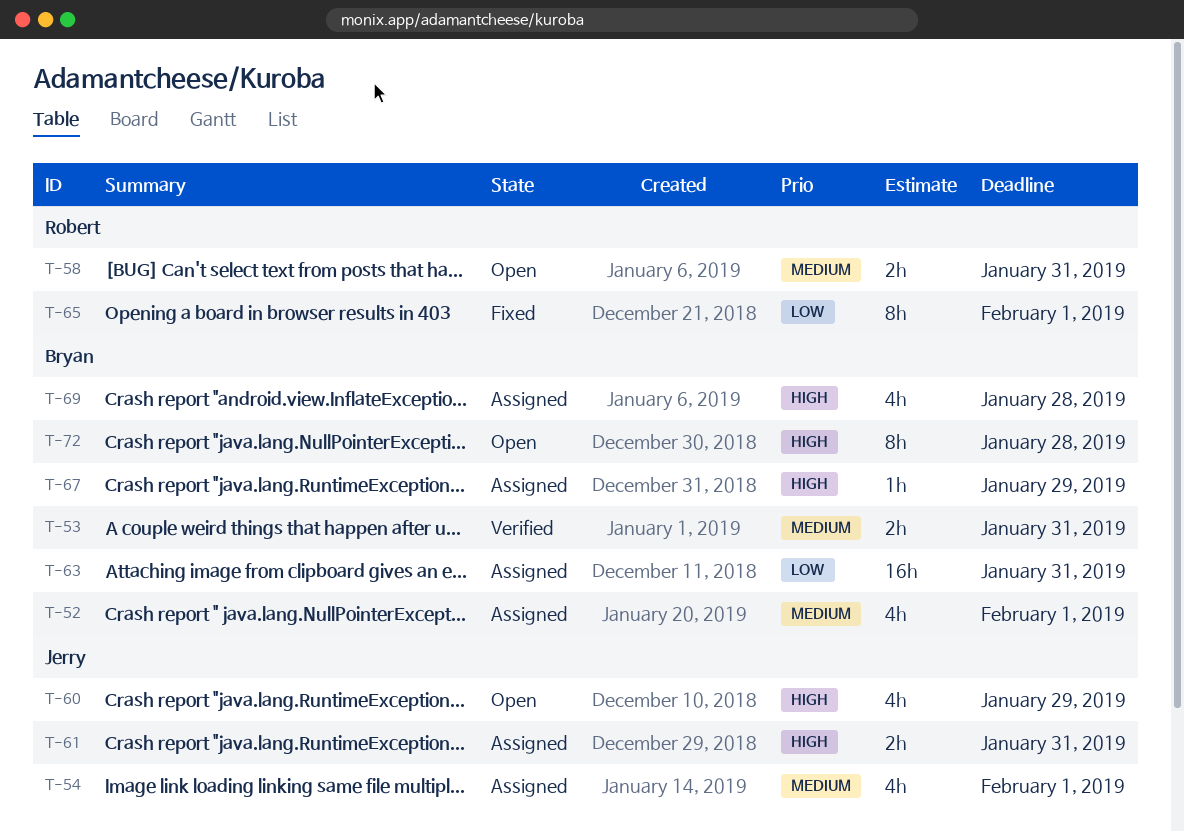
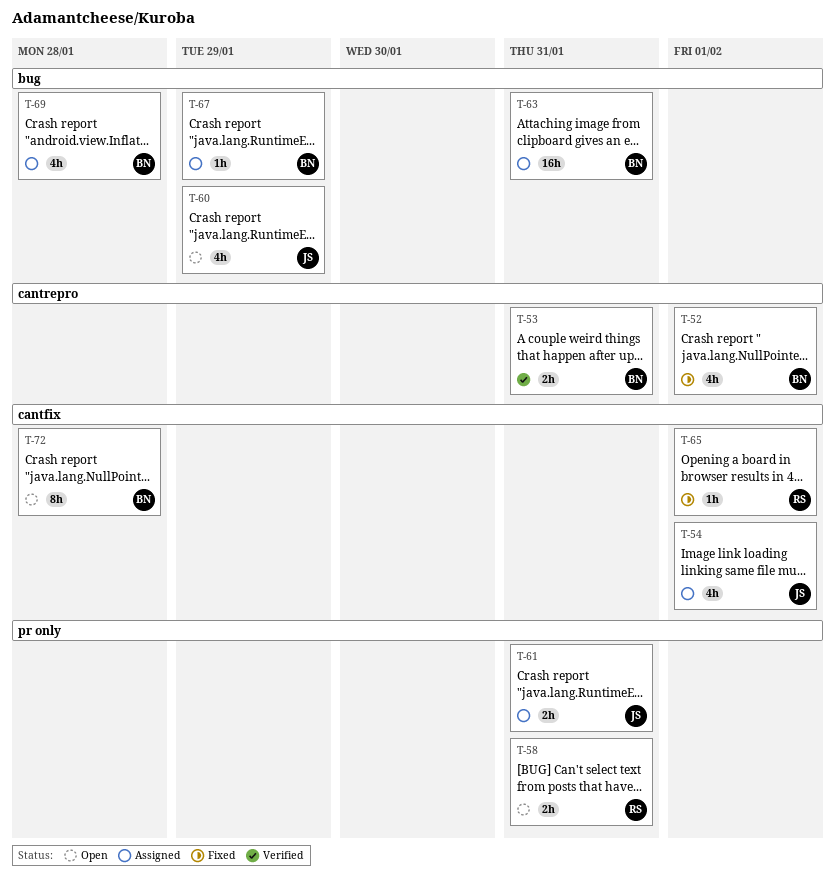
T-52, status: Assigned -> Fixed
T-65, estimate: 8h -> 1h

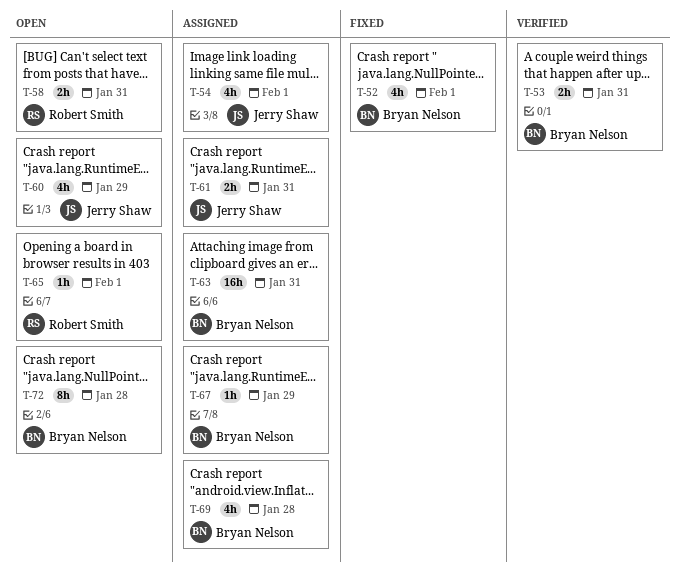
T-65, status: Fixed -> Open

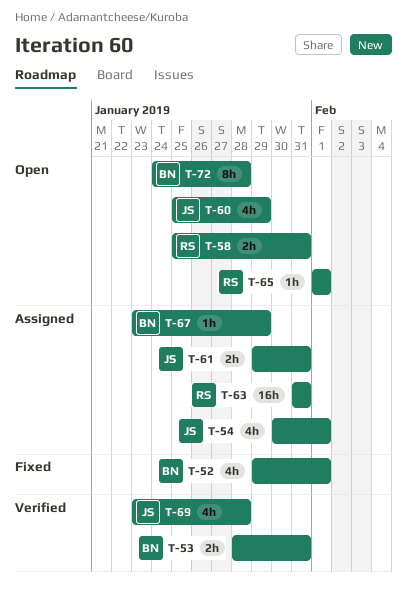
T-63, owner: Bryan Nelson -> Robert Smith
T-69, status: Assigned -> Verified
T-69, owner: Bryan Nelson -> Jerry Shaw

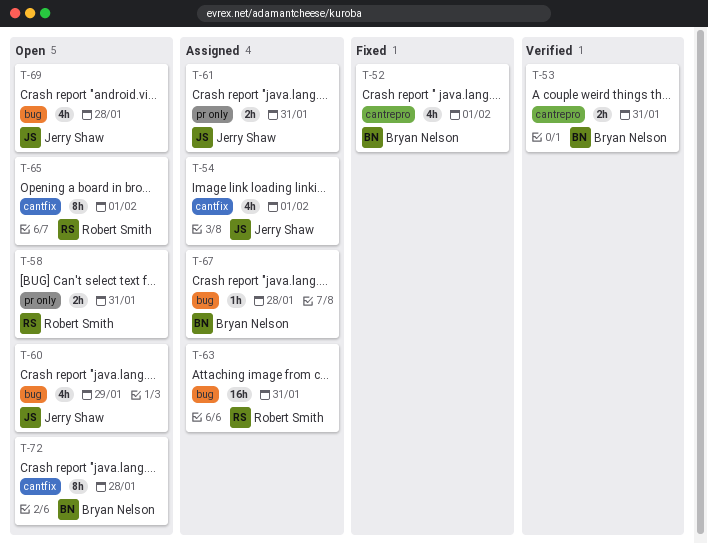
T-65, estimate: 1h -> 8h
T-67, due: Jan 29 -> Jan 28
T-69, status: Verified -> Open

